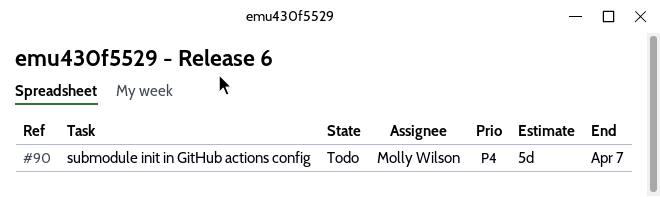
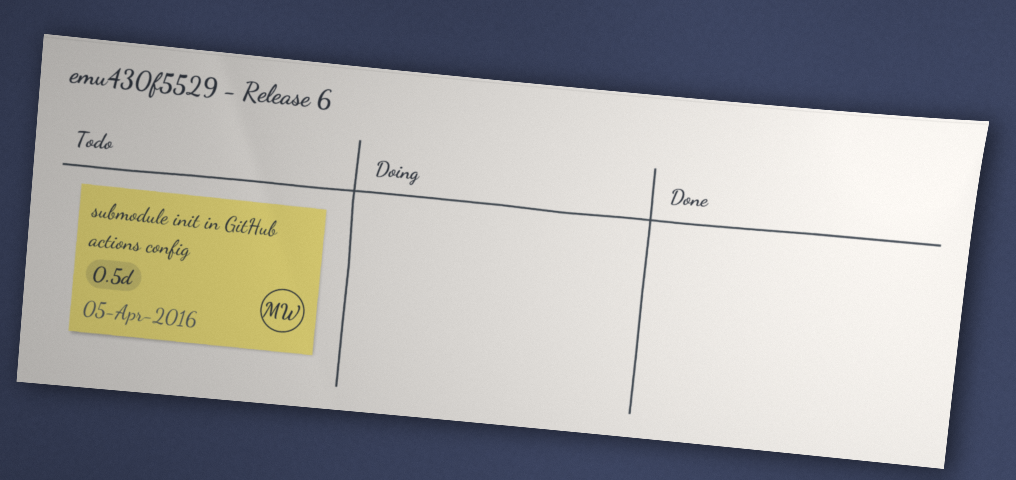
submodule init in GitHub actions config, estimate: 5d -> 0.5d
submodule init in GitHub actions config, due: Apr 7 -> Apr 5

